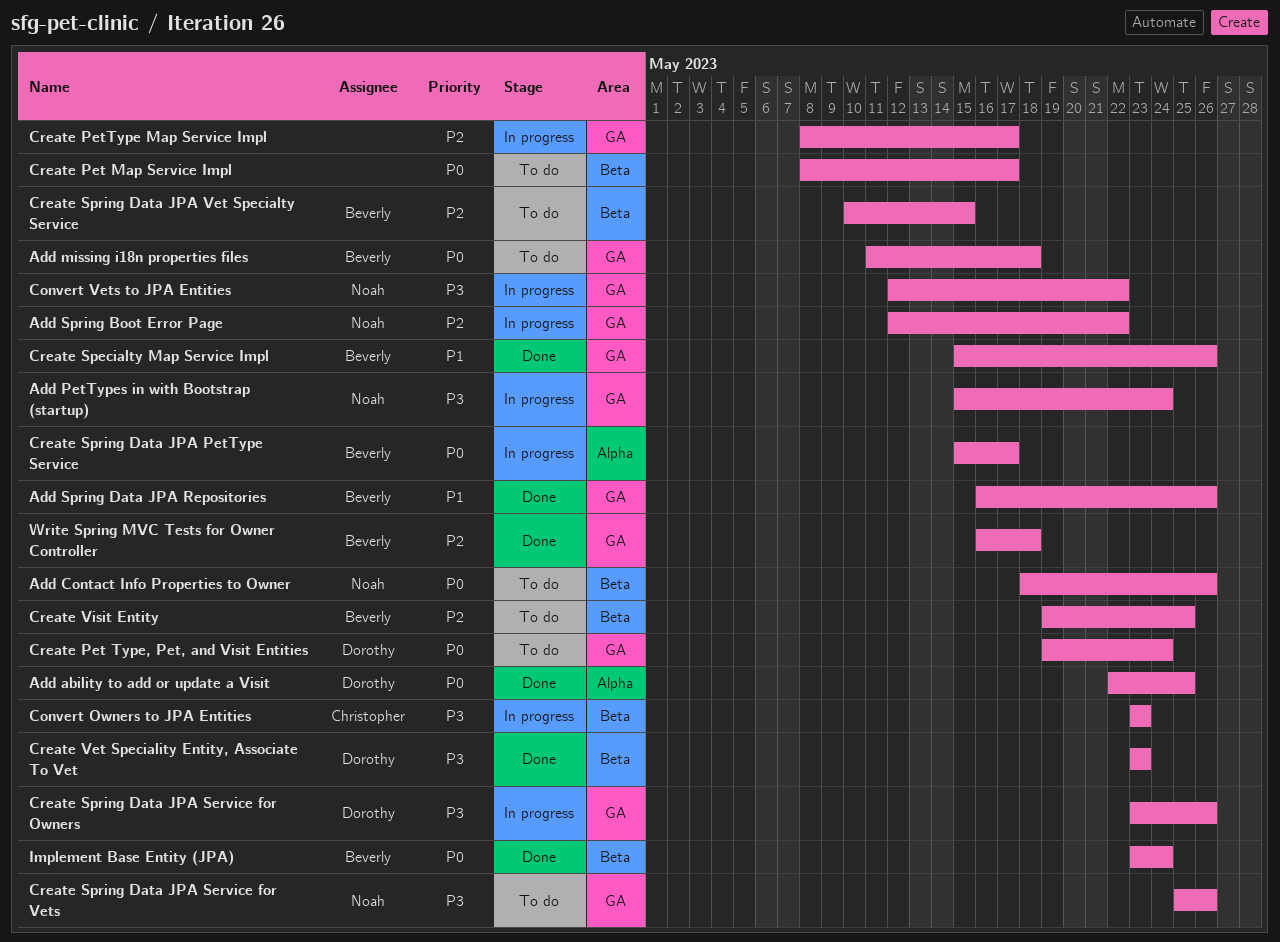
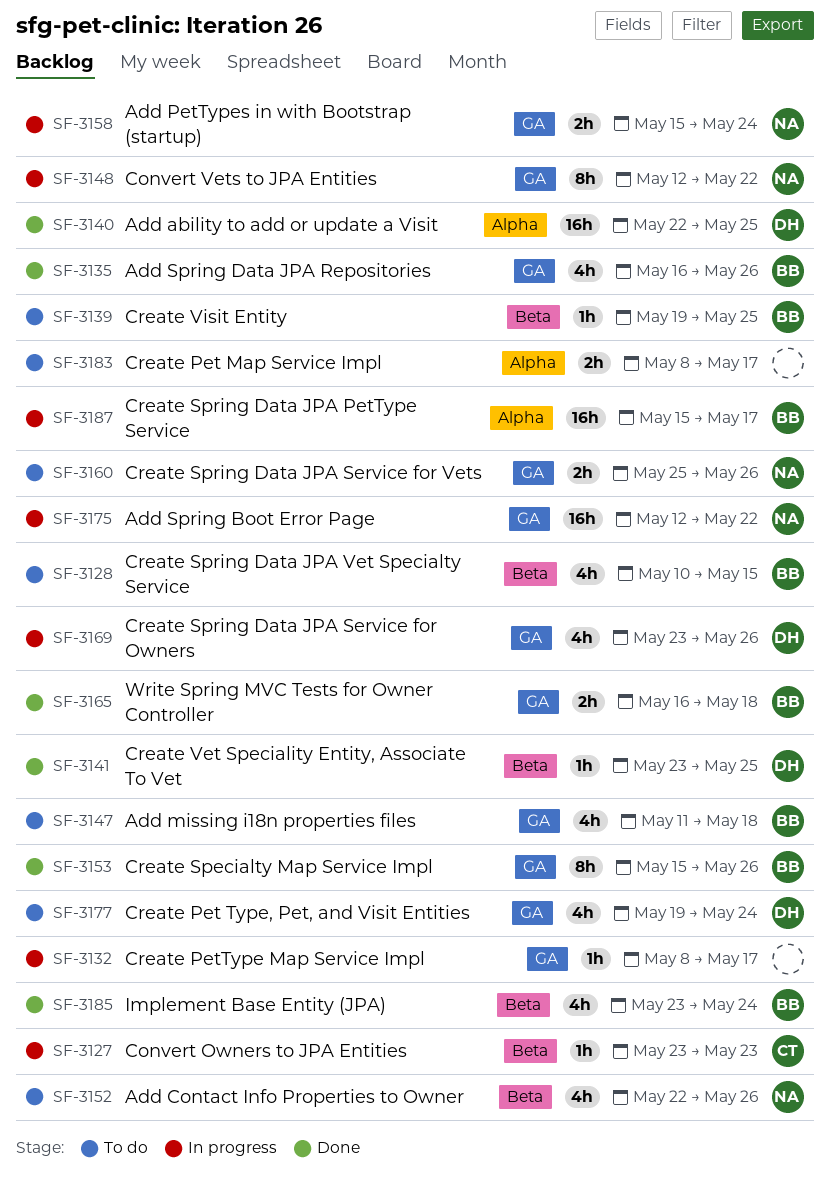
Add Contact Info Properties to Owner, start: May 18 -> May 22
Create Pet Map Service Impl, label: Beta -> Alpha
Create Vet Speciality Entity, Associate To Vet, due: May 23 -> May 25

